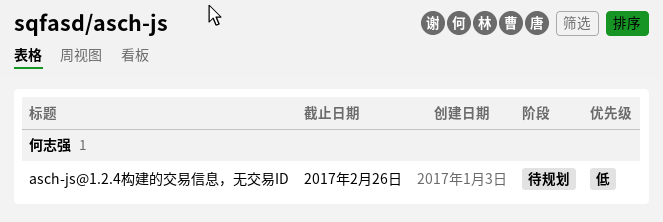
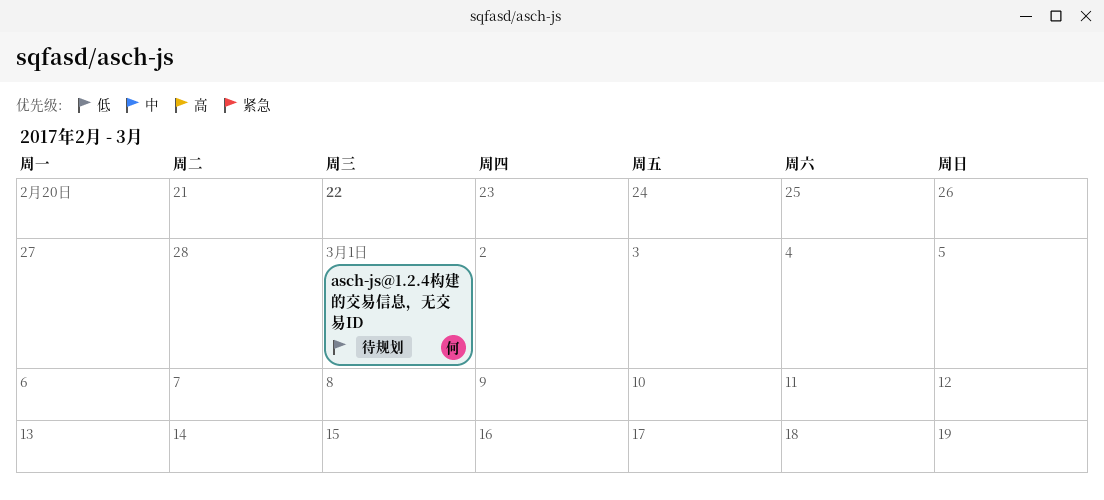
asch-js@1.2.4构建的交易信息，无交易ID, due: Feb 26 -> Mar 1

